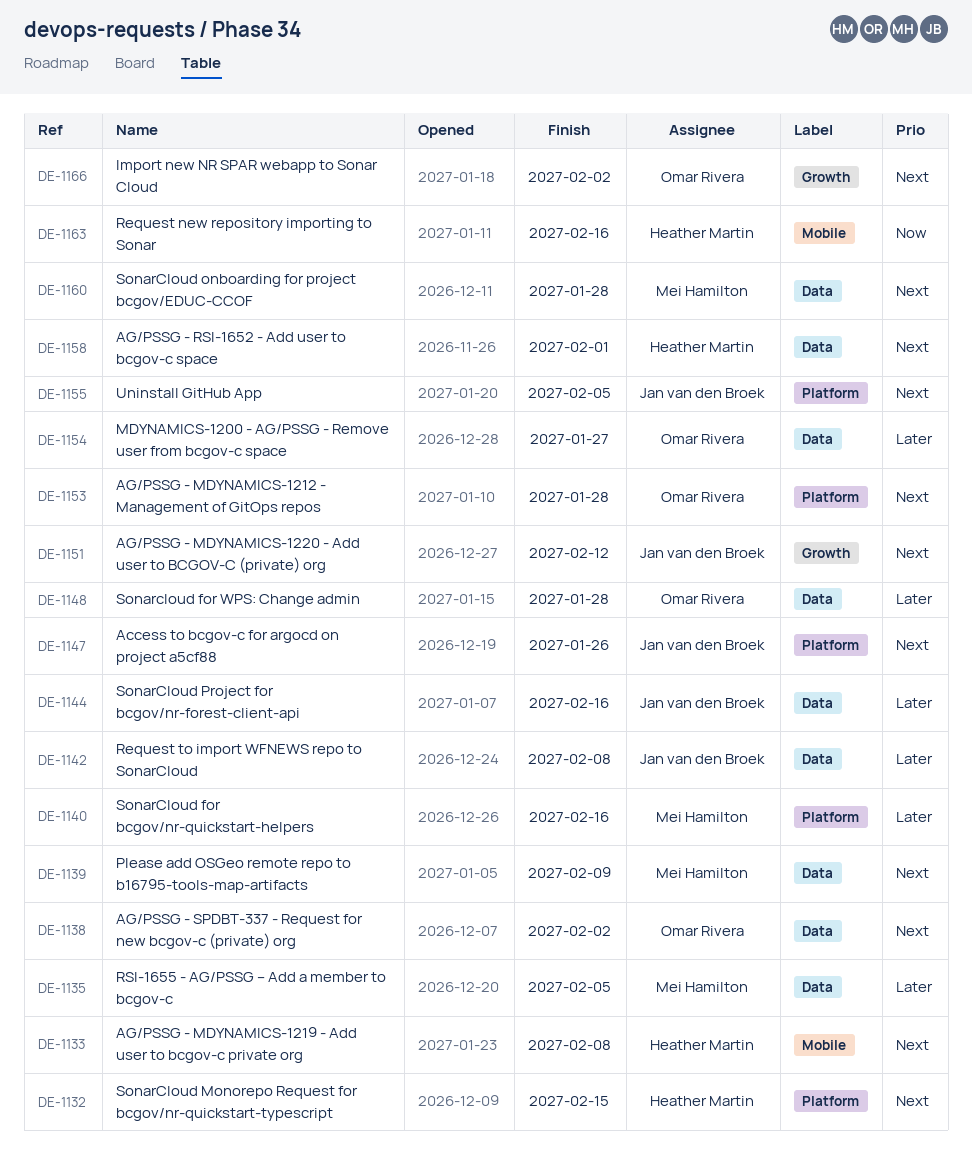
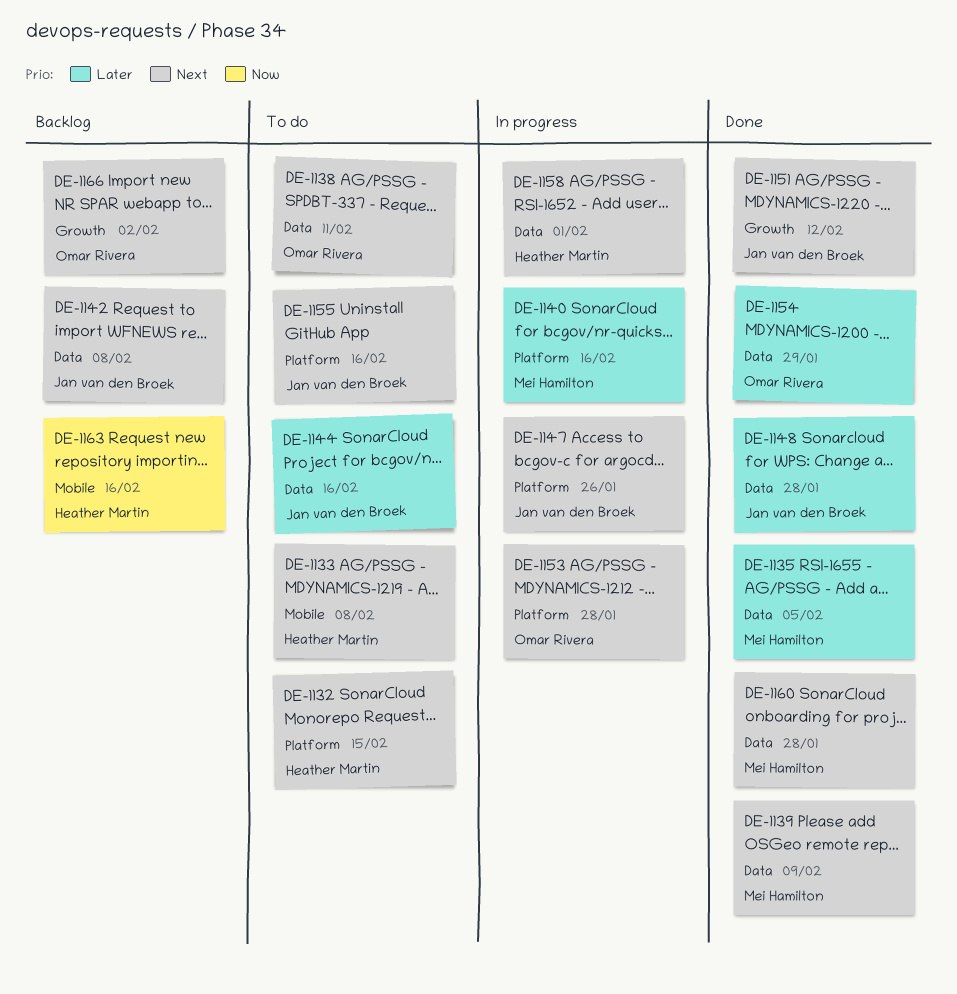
DE-1138, due: Feb 2 -> Feb 11
DE-1142, priority: Later -> Next
DE-1148, owner: Omar Rivera -> Jan van den Broek
DE-1154, due: Jan 27 -> Jan 29
DE-1155, due: Feb 5 -> Feb 16

